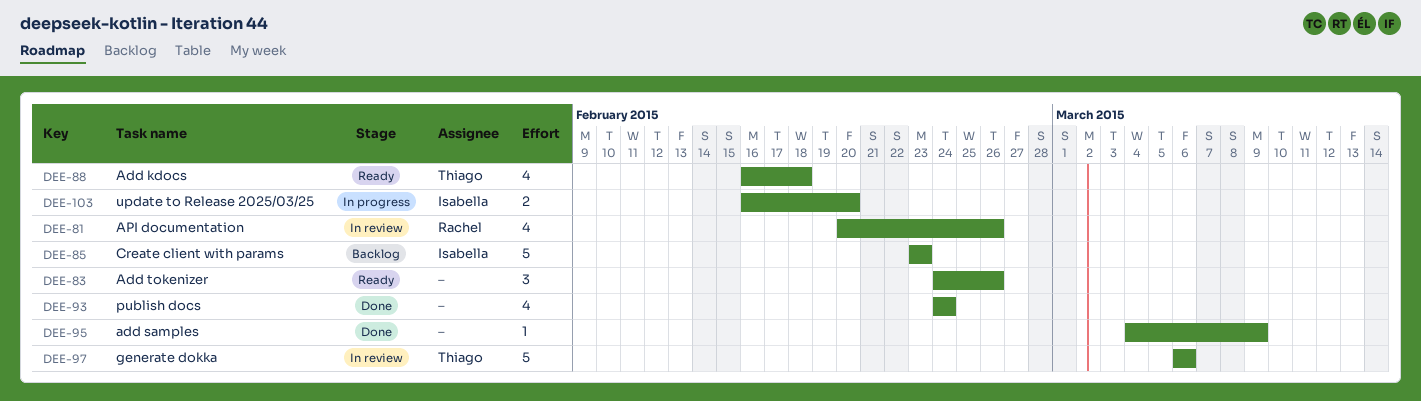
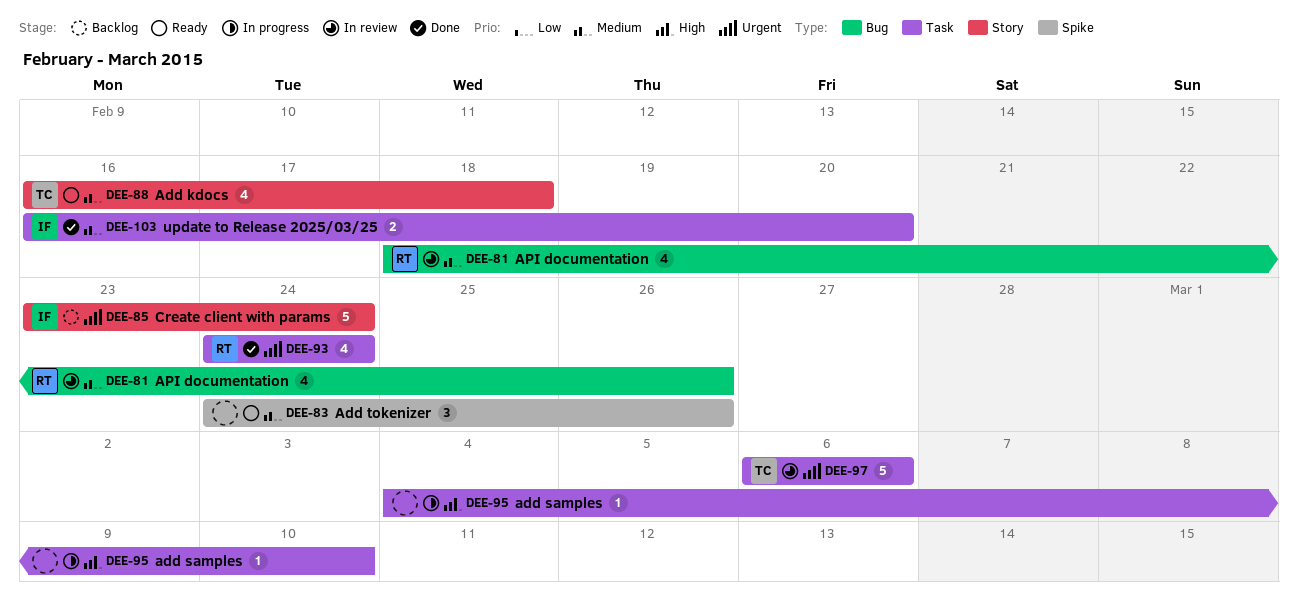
DEE-81, start: Feb 20 -> Feb 18
DEE-85, due: Feb 23 -> Feb 24
DEE-93, owner: none -> Rachel
DEE-95, status: Done -> In progress
DEE-95, due: Mar 9 -> Mar 10
DEE-103, status: In progress -> Done

